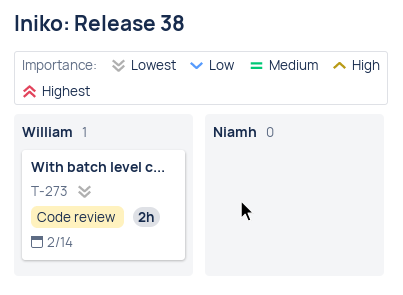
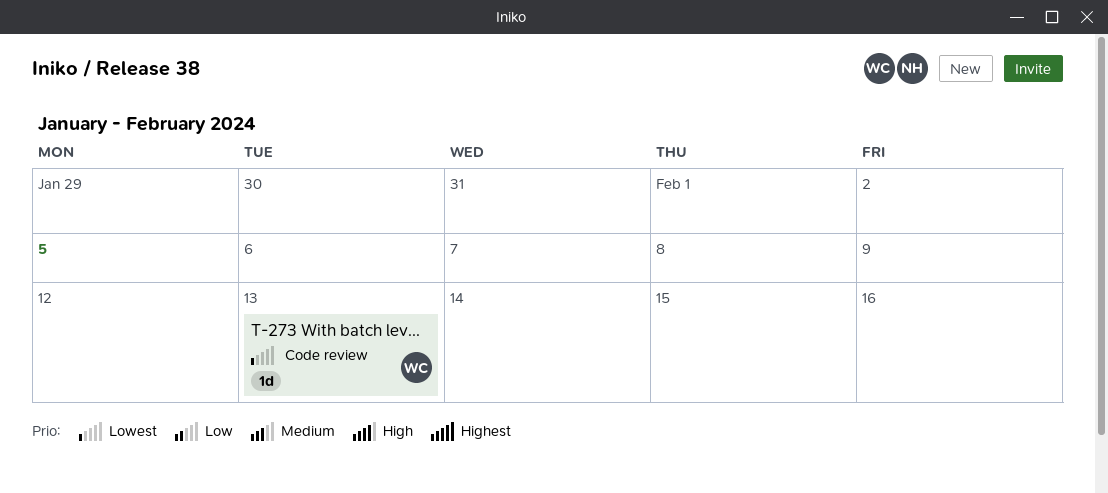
T-273, estimate: 2h -> 1d
T-273, due: Feb 14 -> Feb 13

